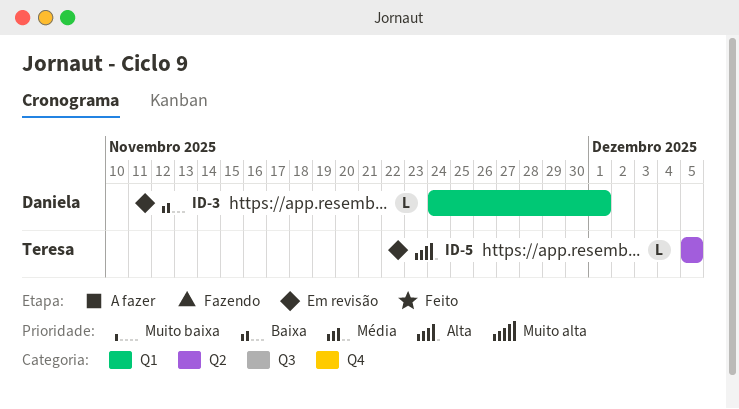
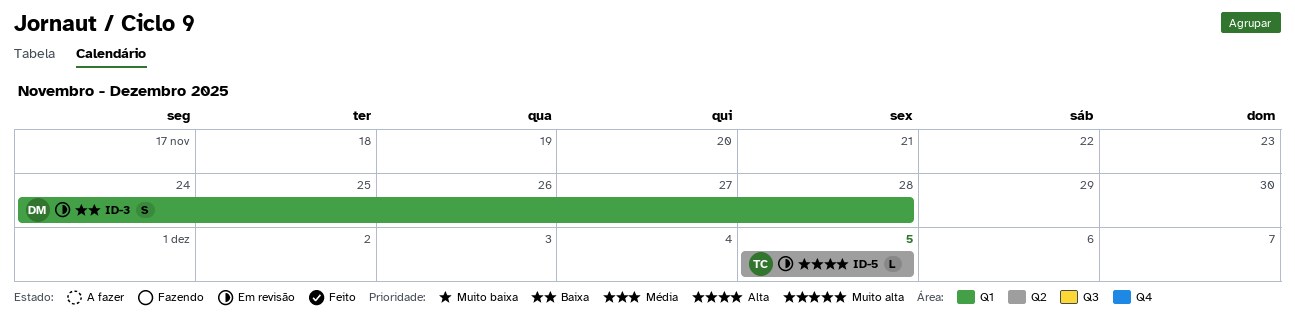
ID-3, estimate: L -> S
ID-3, due: Dec 1 -> Nov 28

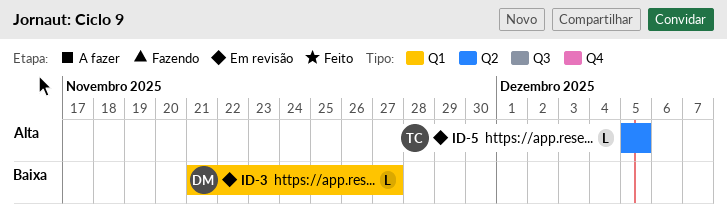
ID-3, estimate: S -> L
ID-3, start: Nov 24 -> Nov 21
ID-3, due: Nov 28 -> Nov 27

